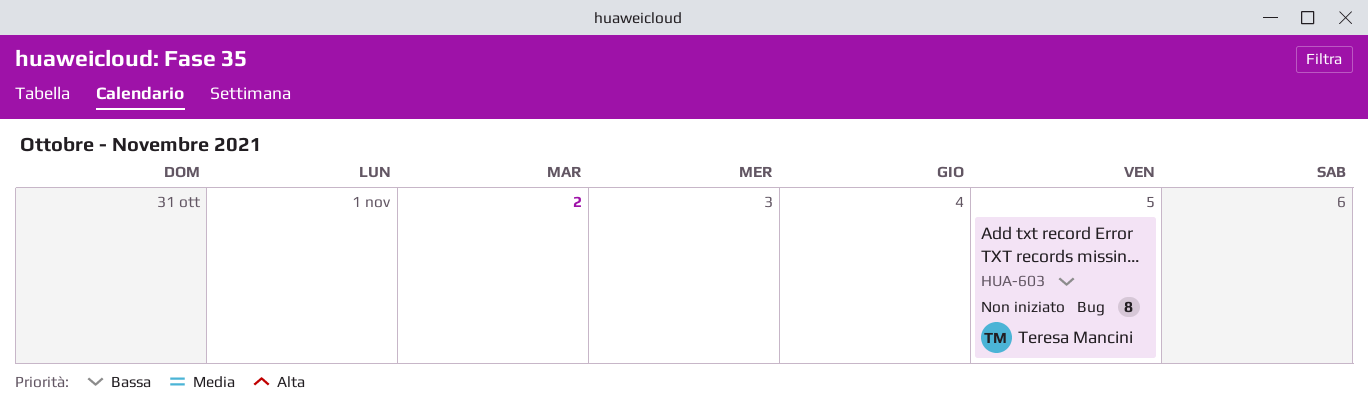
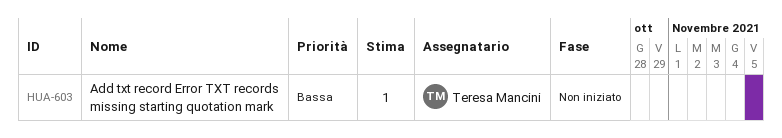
HUA-603, estimate: 8 -> 1

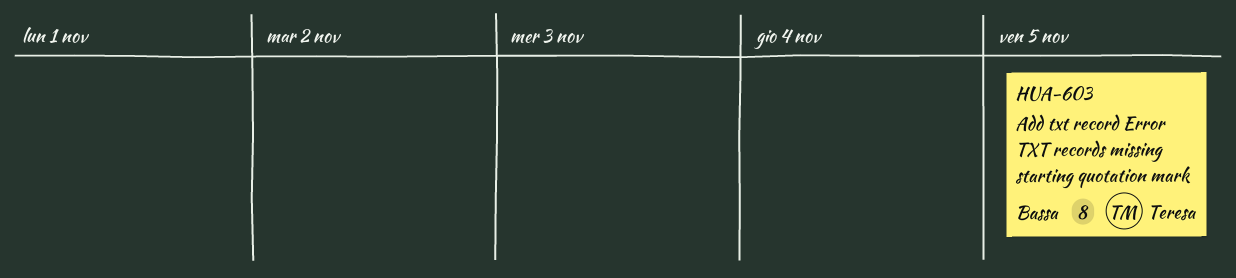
HUA-603, estimate: 1 -> 8

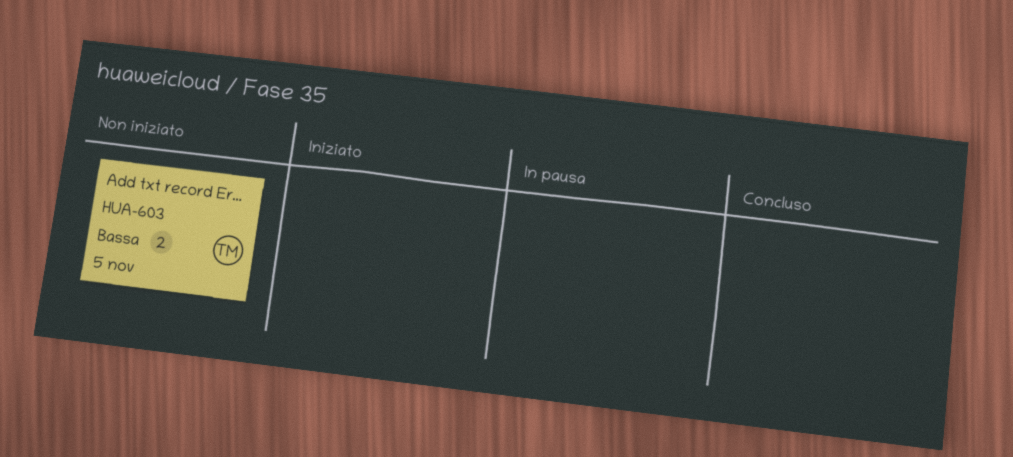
HUA-603, estimate: 8 -> 2

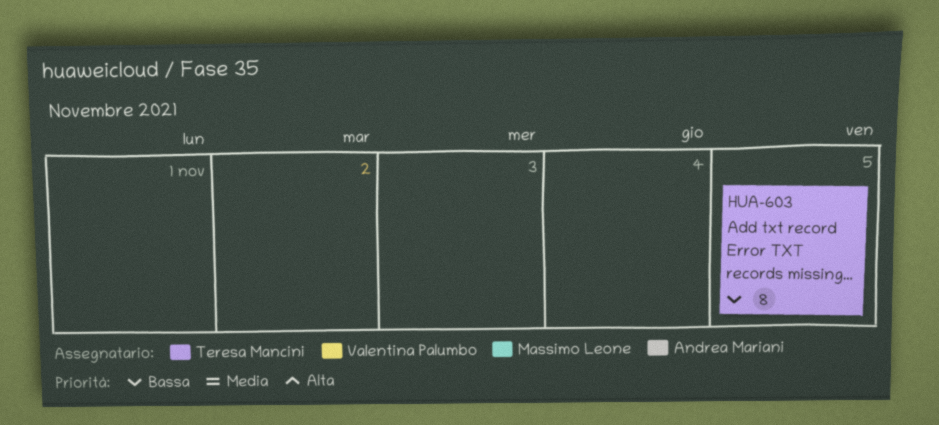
HUA-603, estimate: 2 -> 8

